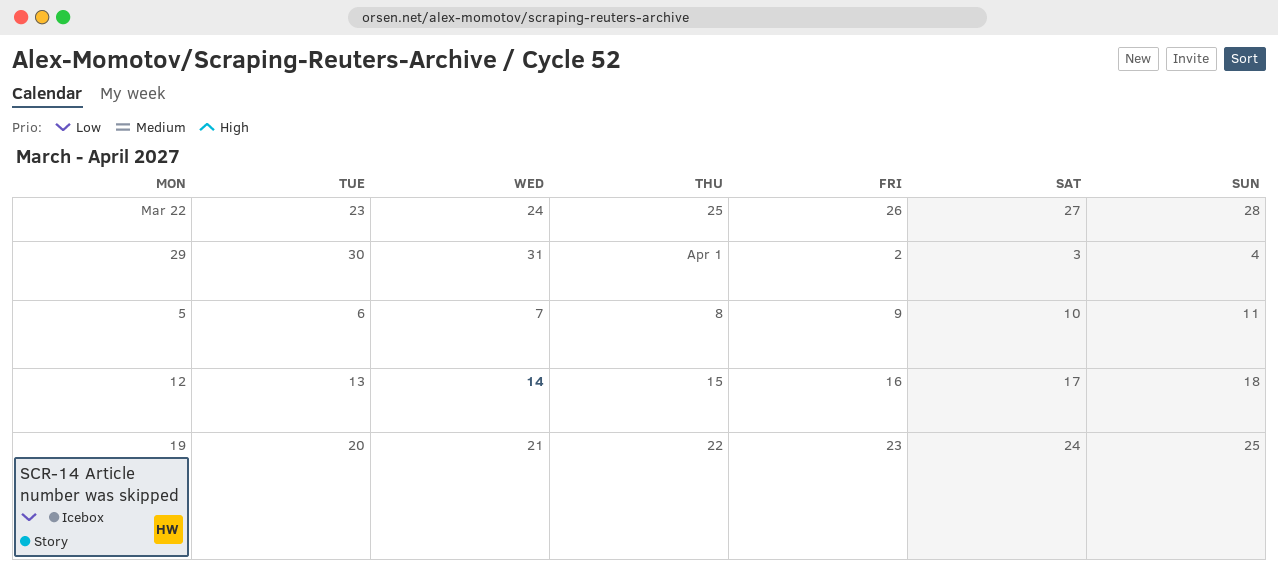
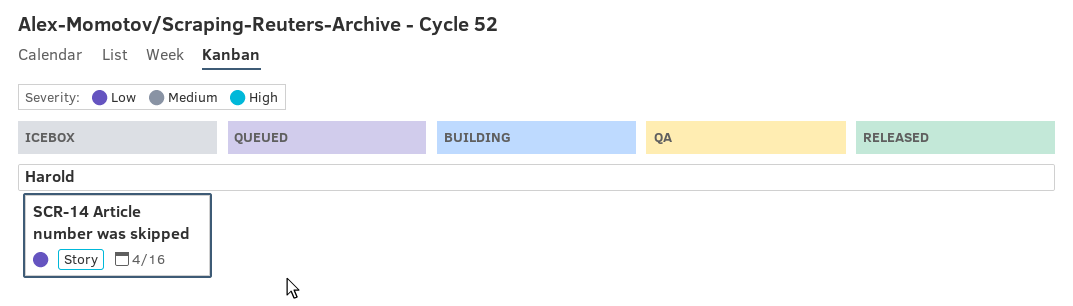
SCR-14, due: Apr 19 -> Apr 16

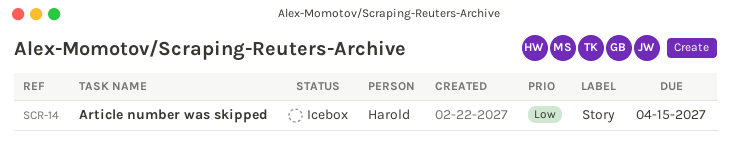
SCR-14, due: Apr 16 -> Apr 15

